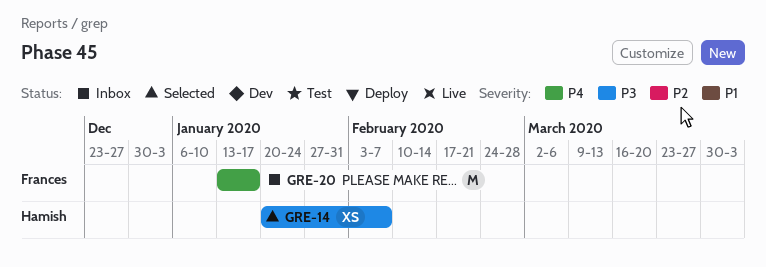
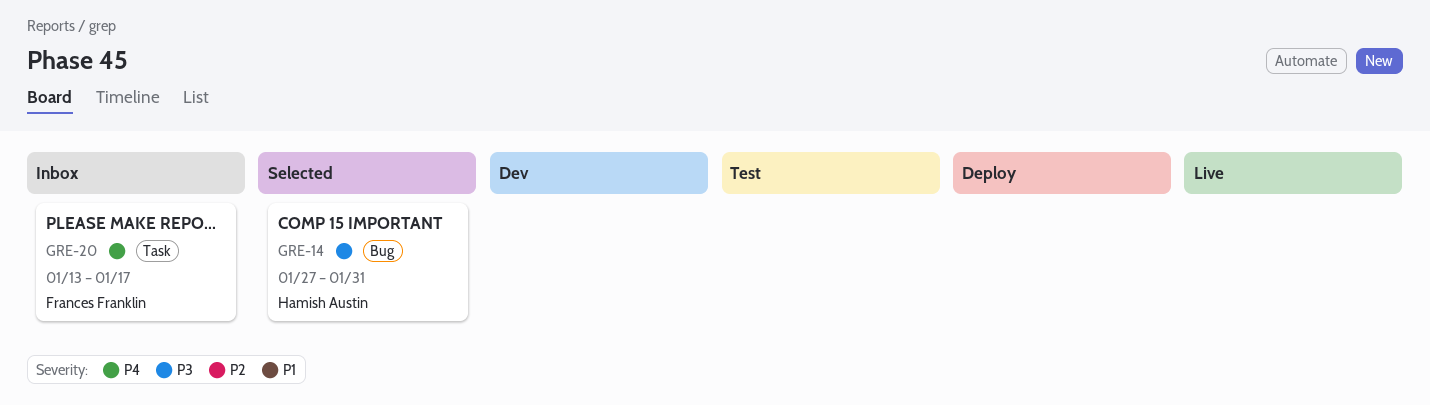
GRE-14, start: Jan 20 -> Jan 27
GRE-14, due: Feb 7 -> Jan 31

